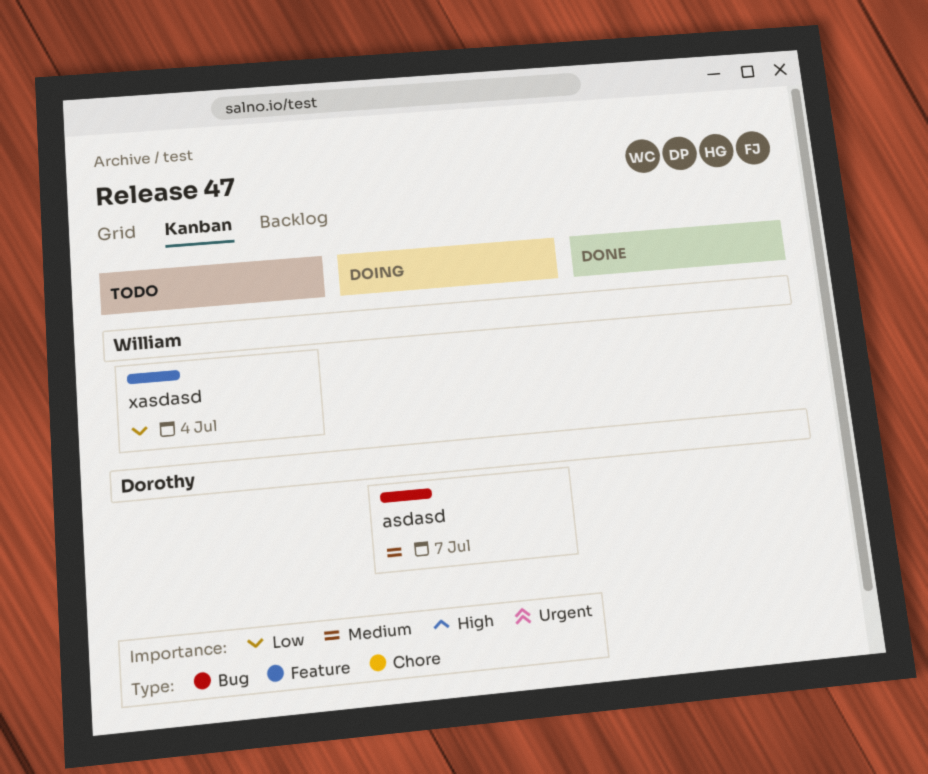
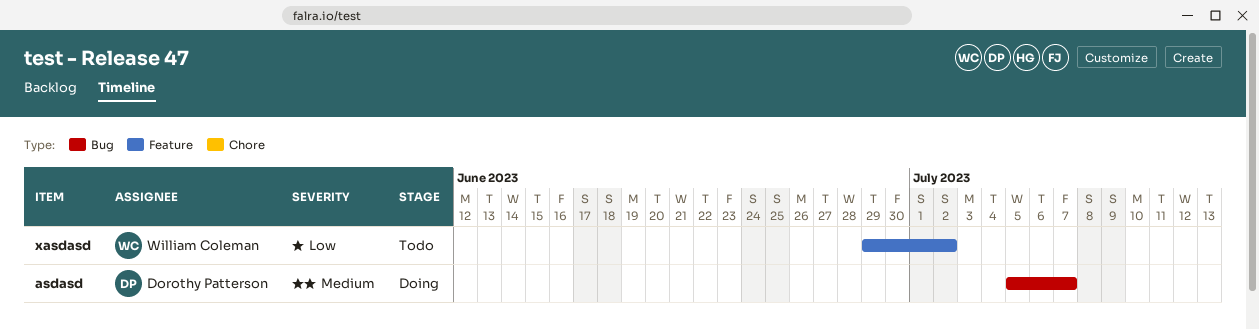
xasdasd, due: Jul 4 -> Jul 2

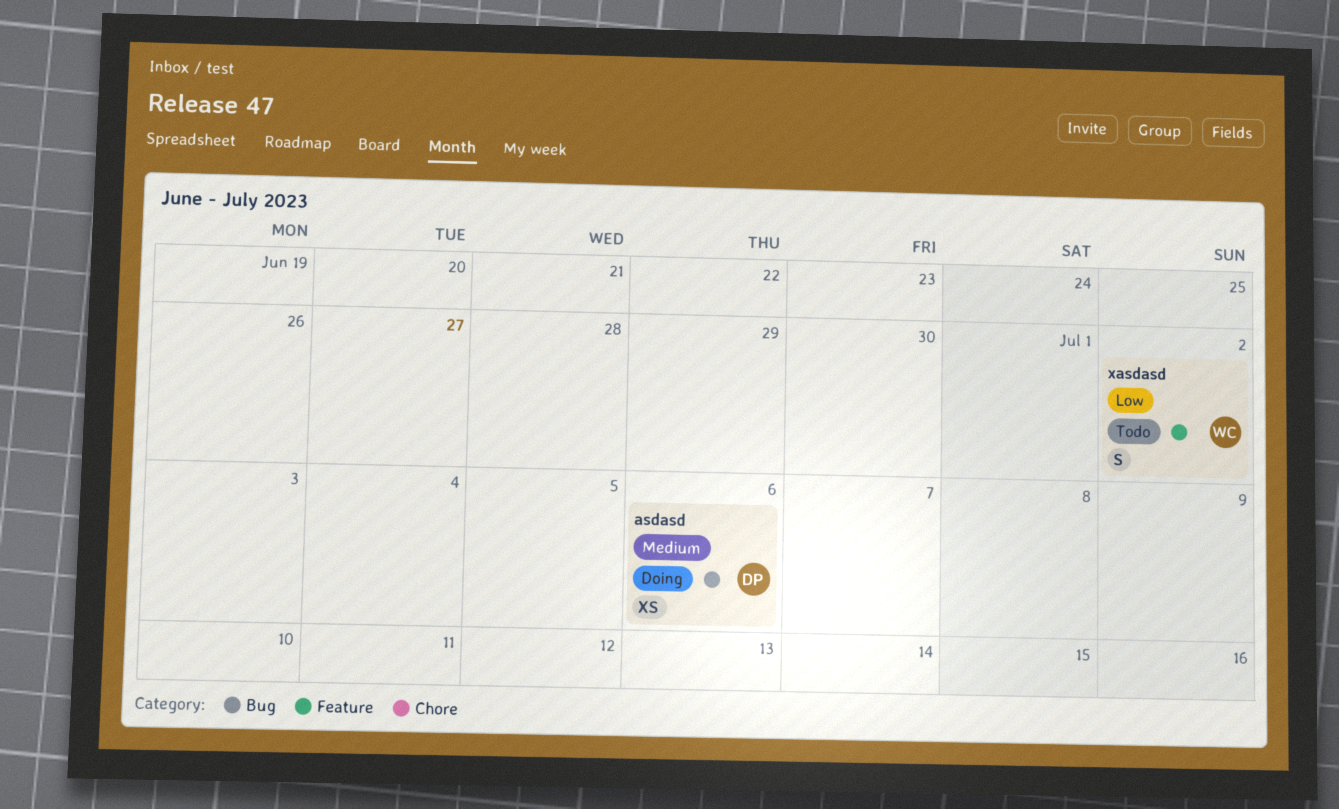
asdasd, due: Jul 7 -> Jul 6

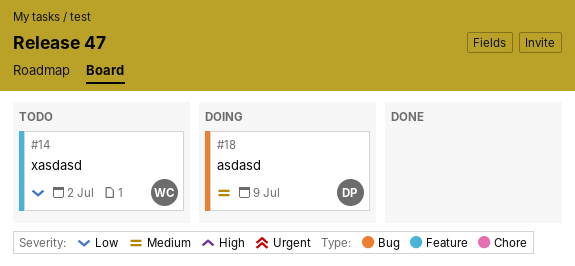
asdasd, due: Jul 6 -> Jul 9

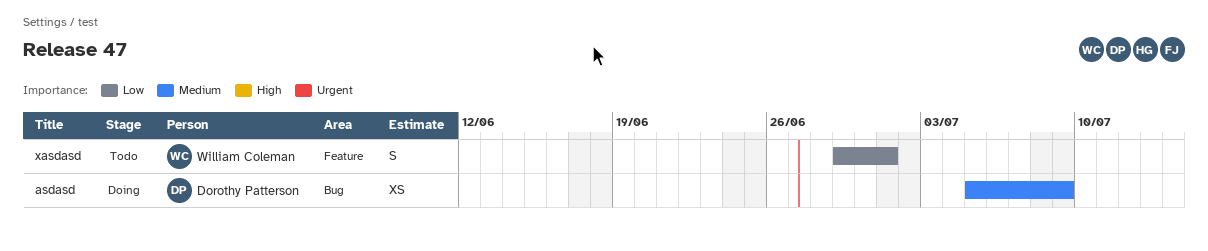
xasdasd, due: Jul 2 -> Jul 1

